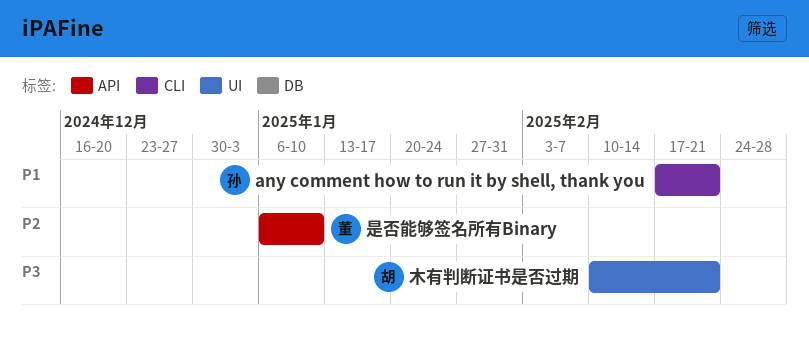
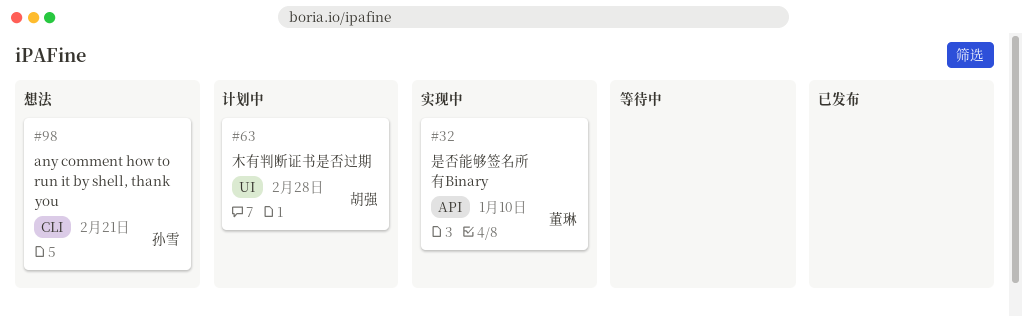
木有判断证书是否过期, due: Feb 21 -> Feb 28

